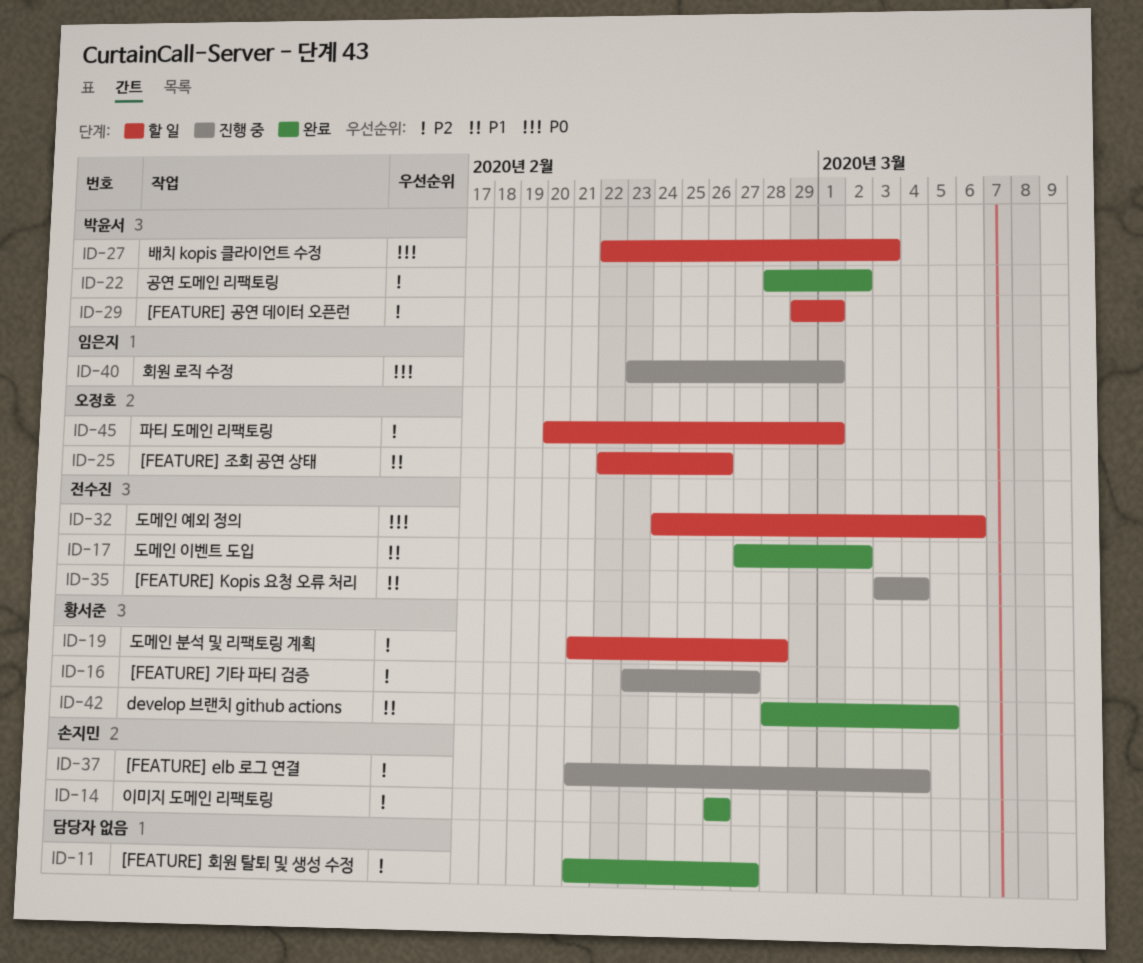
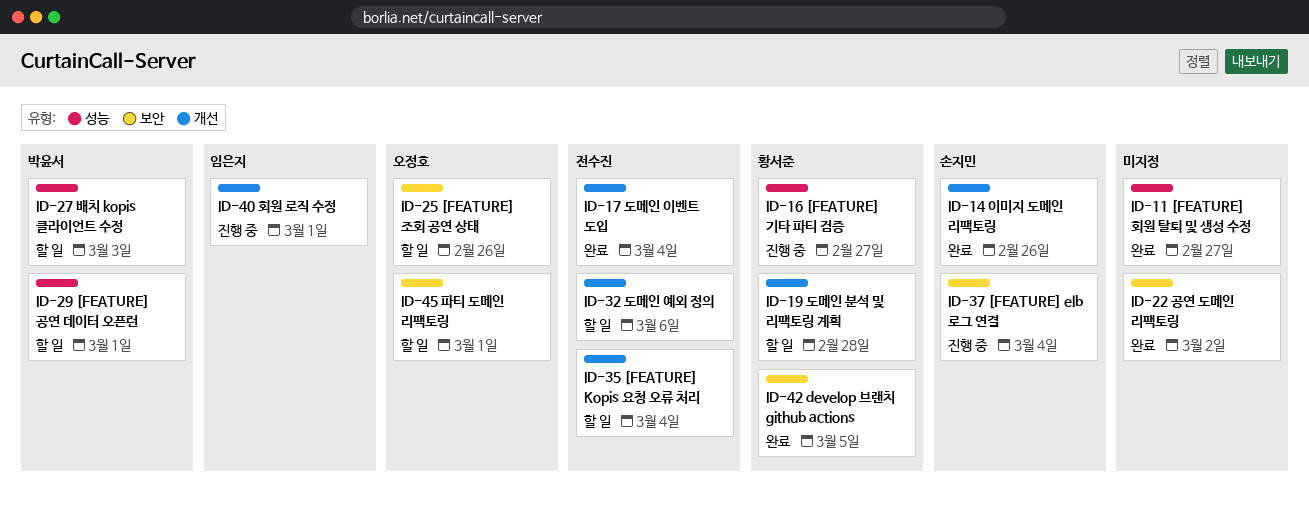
ID-17, due: Mar 2 -> Mar 4
ID-22, owner: 박윤서 -> none
ID-35, status: 진행 중 -> 할 일

